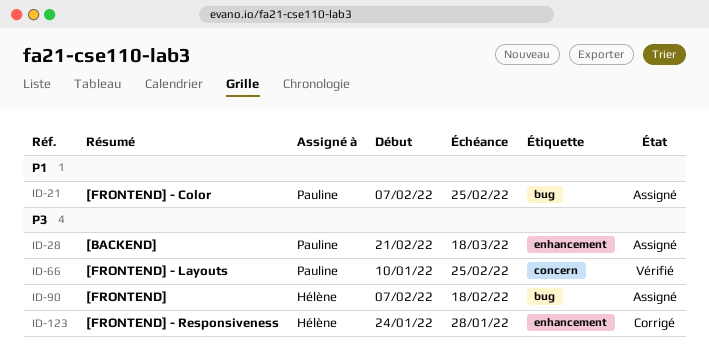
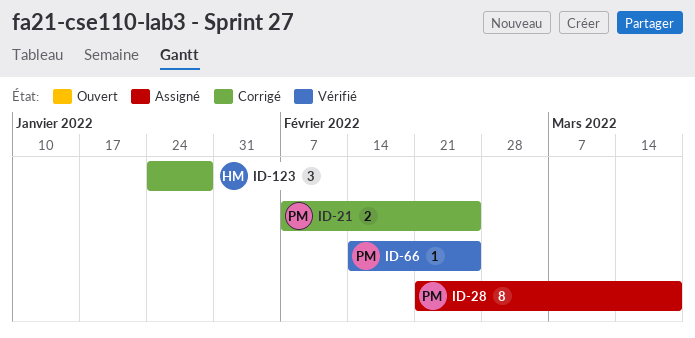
ID-21, status: Assigné -> Corrigé
ID-66, start: Jan 10 -> Feb 14
ID-90: present -> none

